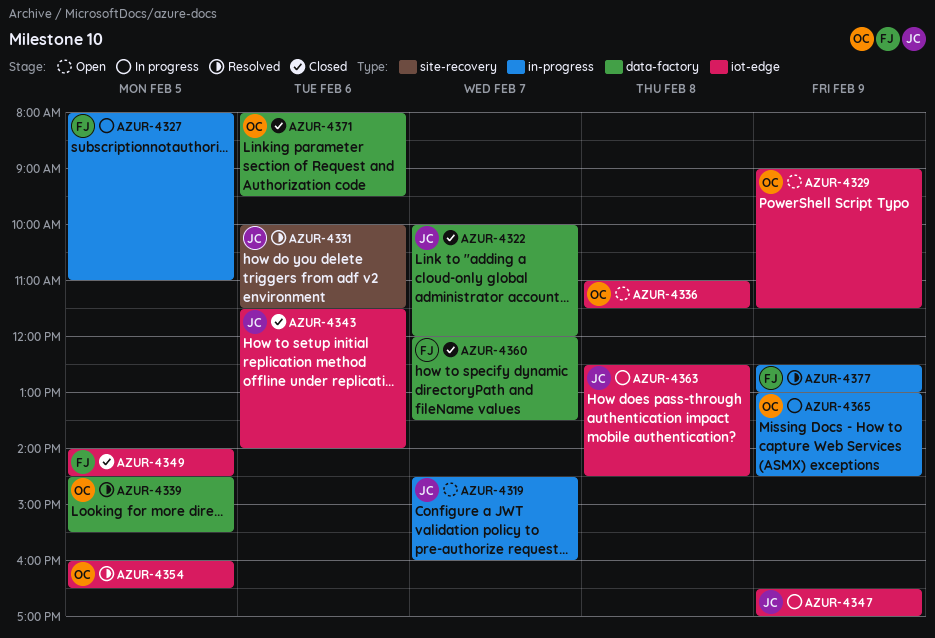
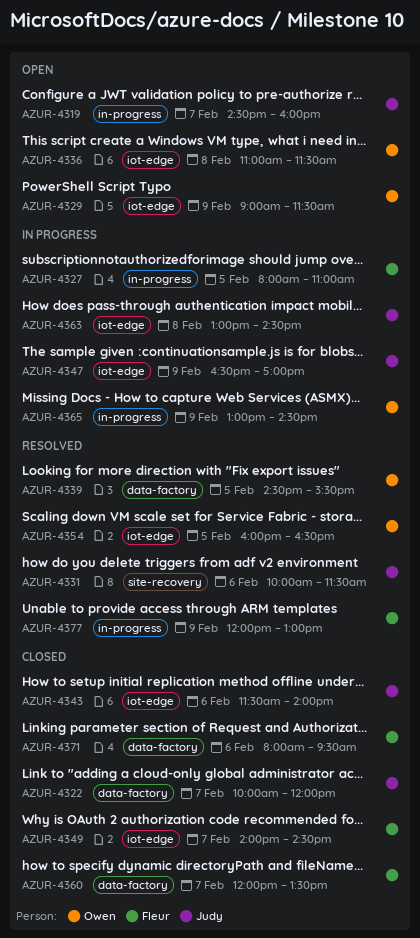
AZUR-4349, day: Feb 5 -> Feb 7
AZUR-4363, begins: 12:30 -> 13:00
AZUR-4371, owner: Owen -> Fleur
AZUR-4377, begins: 12:30 -> 12:00

